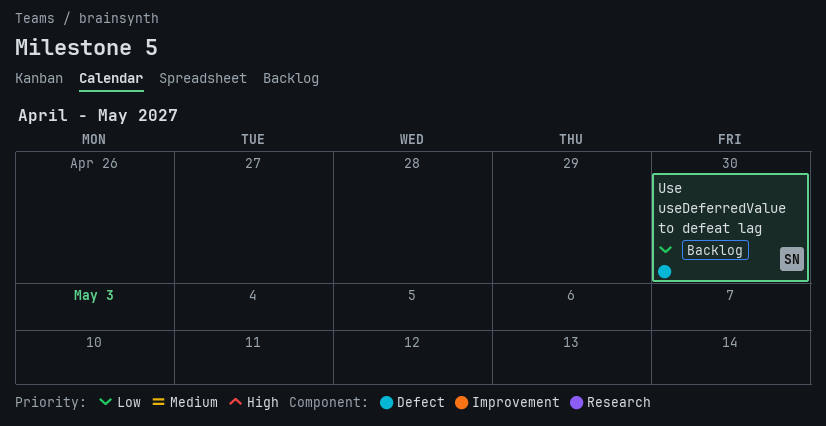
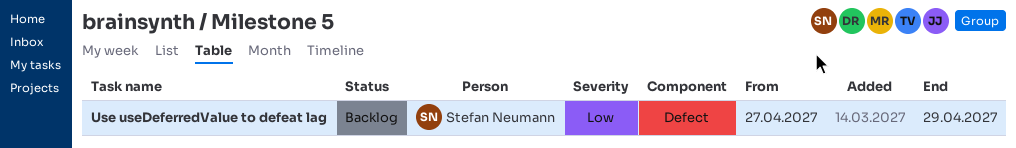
Use useDeferredValue to defeat lag, due: Apr 30 -> Apr 29

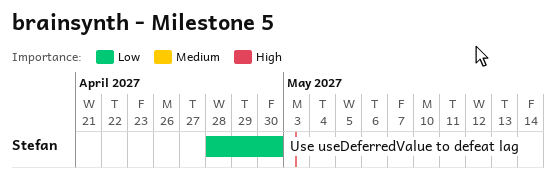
Use useDeferredValue to defeat lag, start: Apr 27 -> Apr 28
Use useDeferredValue to defeat lag, due: Apr 29 -> Apr 30

